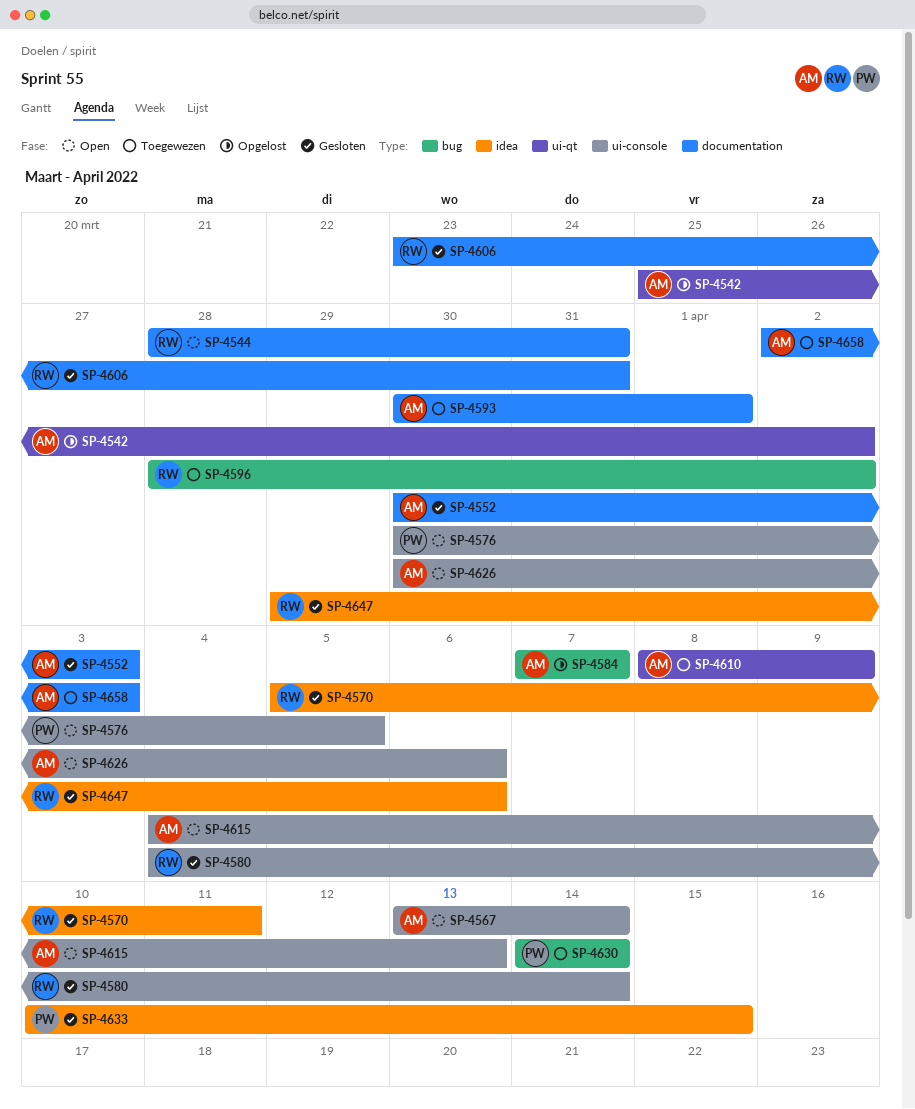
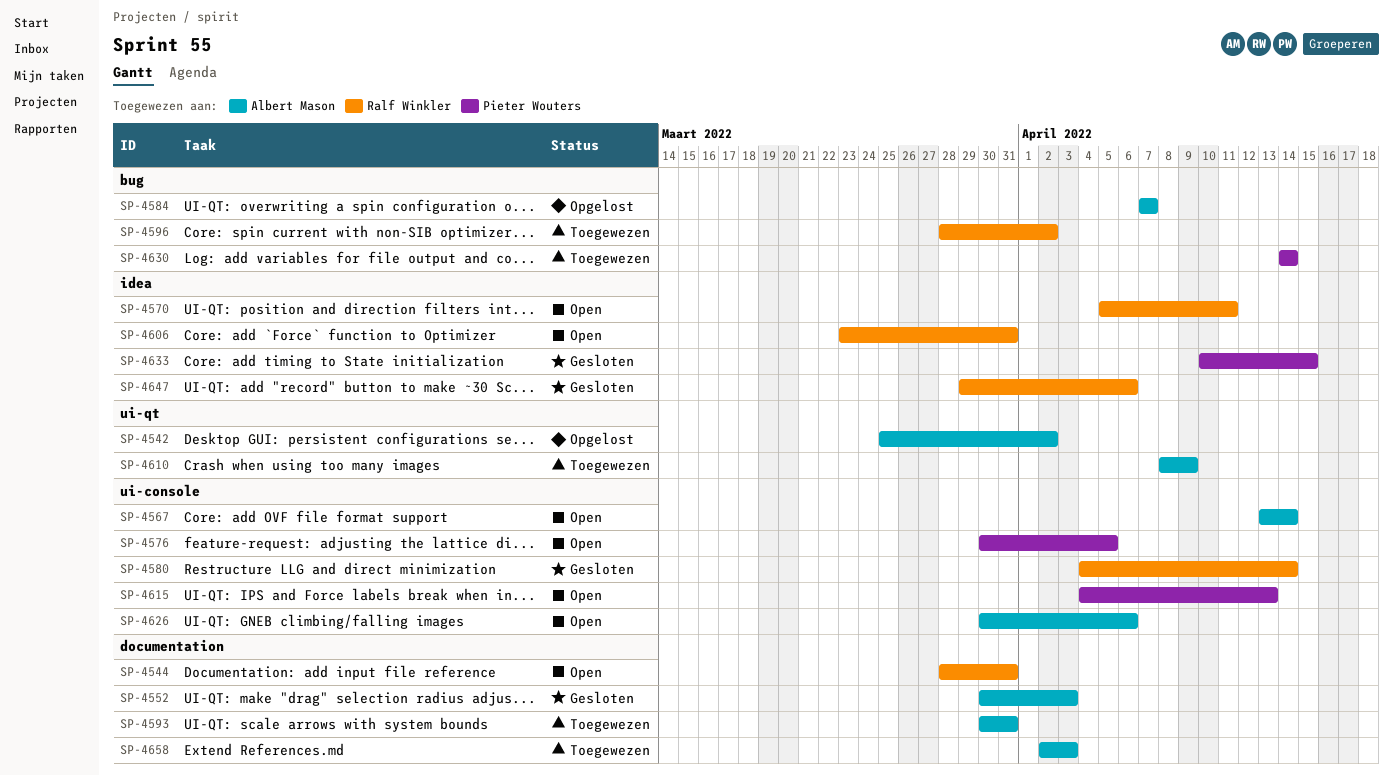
SP-4570, status: Gesloten -> Open
SP-4593, due: Apr 1 -> Mar 31
SP-4606, status: Gesloten -> Open
SP-4606, label: documentation -> idea
SP-4615, owner: Albert Mason -> Pieter Wouters

